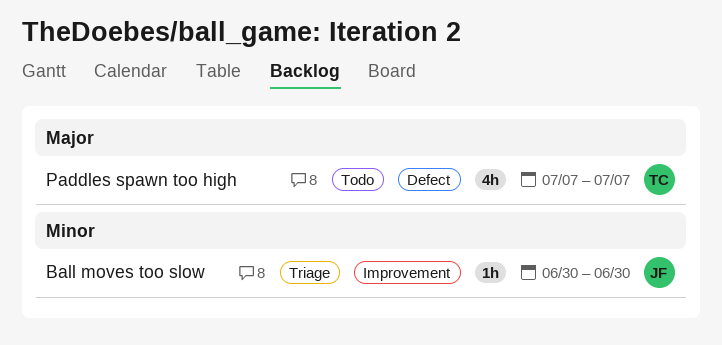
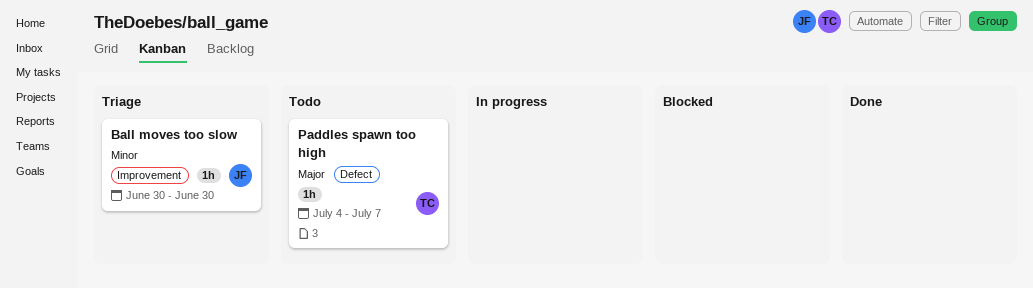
Paddles spawn too high, estimate: 4h -> 1h
Paddles spawn too high, start: Jul 7 -> Jul 4

